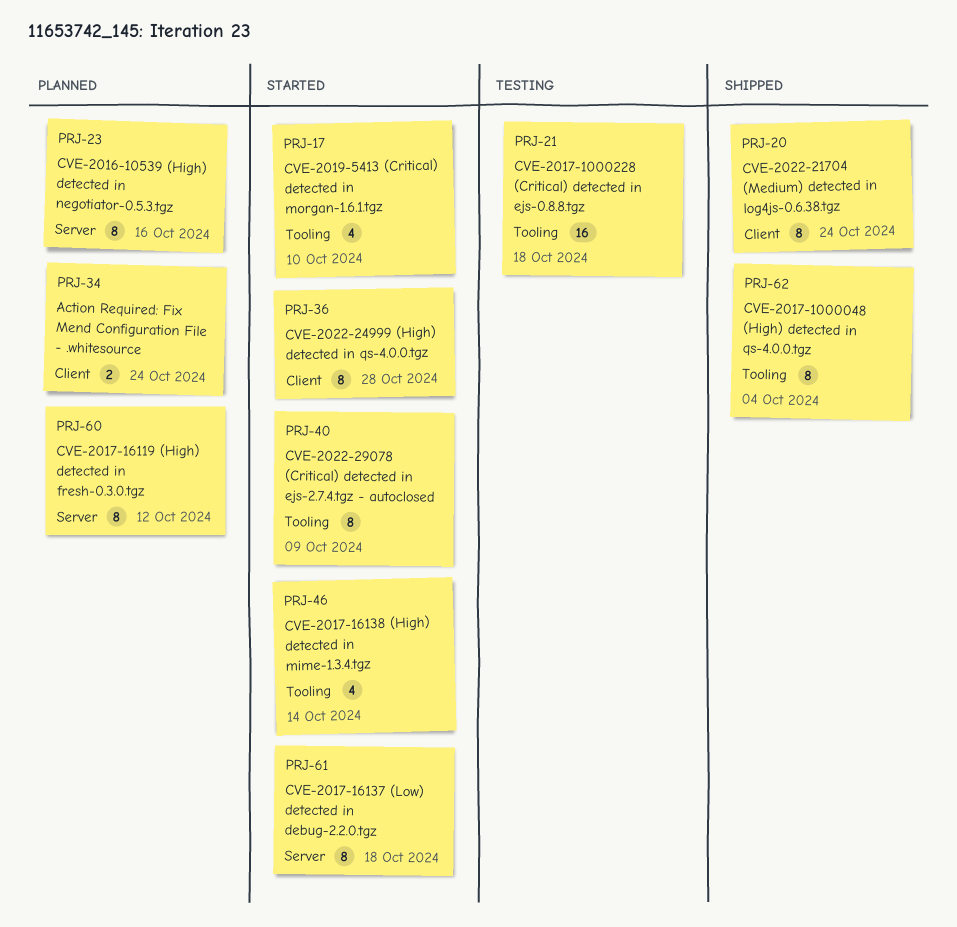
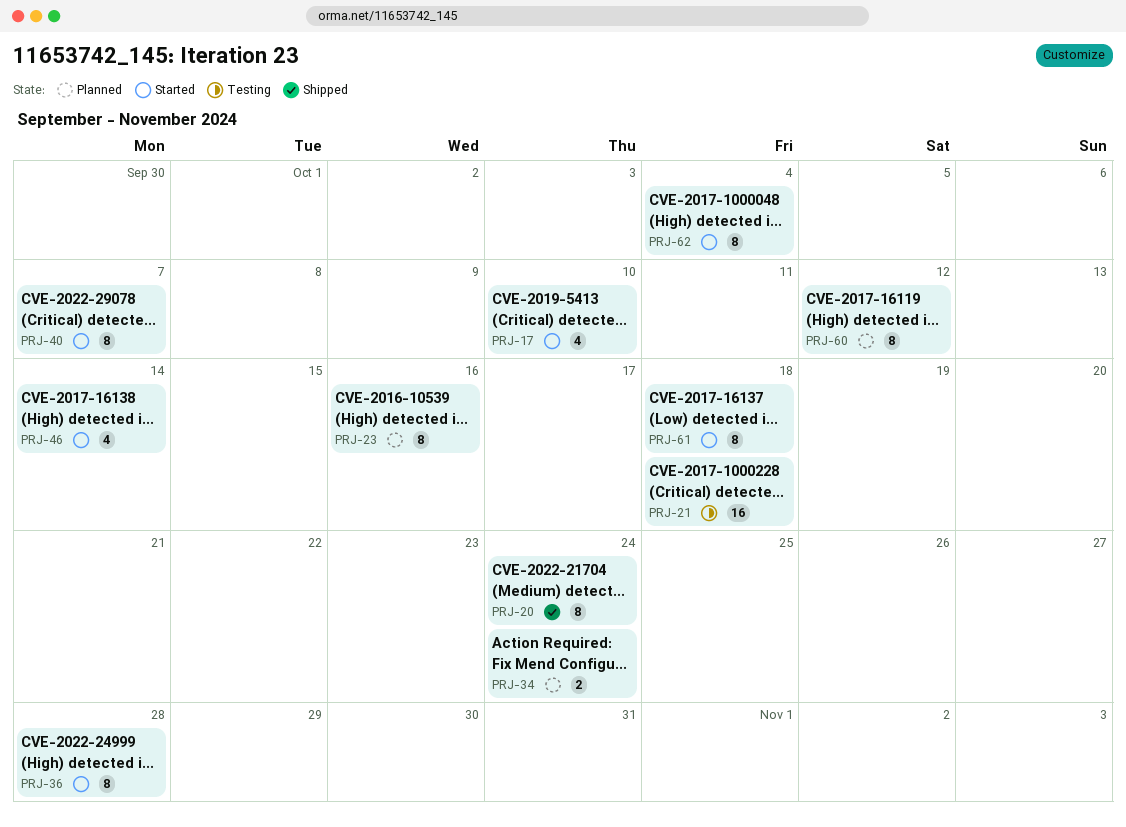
PRJ-40, due: Oct 9 -> Oct 7
PRJ-62, status: Shipped -> Started

